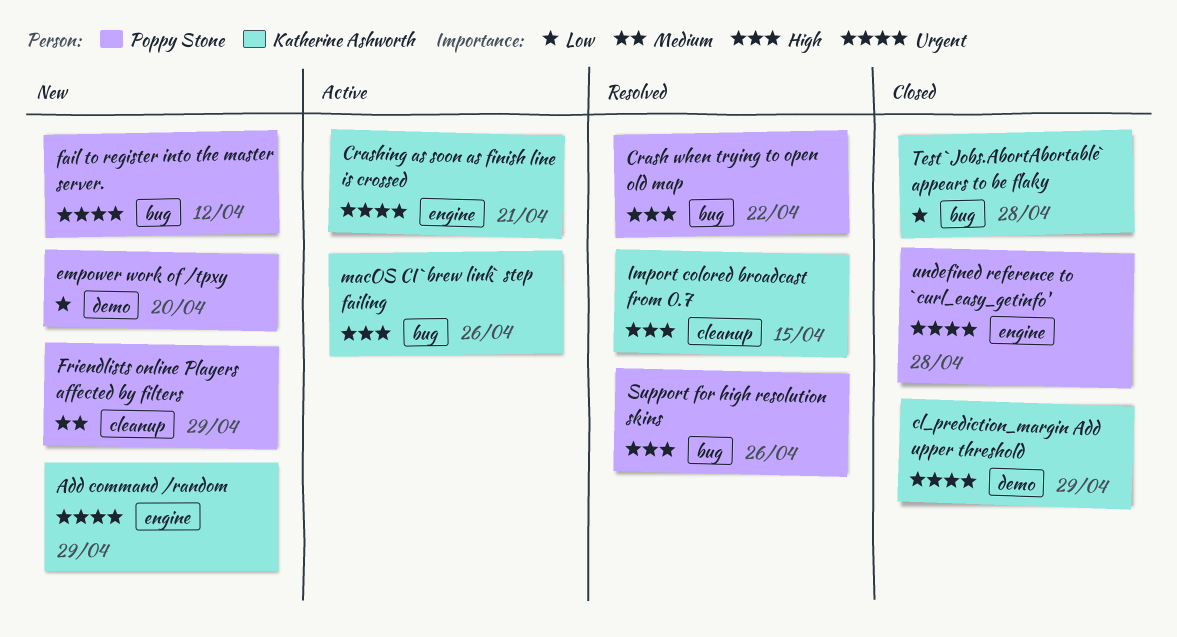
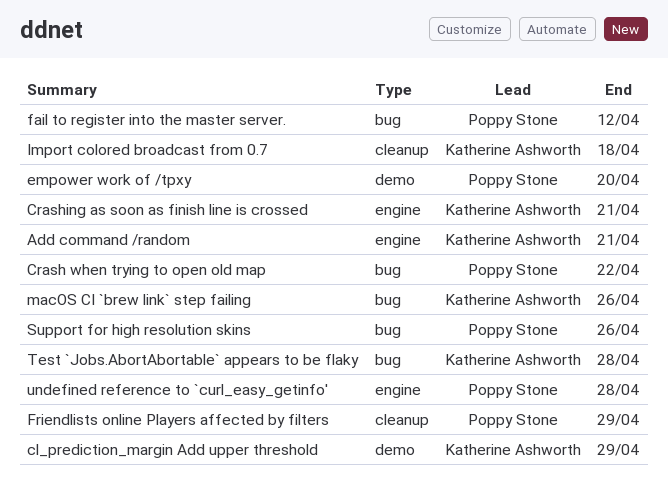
Add command /random, due: Apr 29 -> Apr 21
Import colored broadcast from 0.7, due: Apr 15 -> Apr 18

